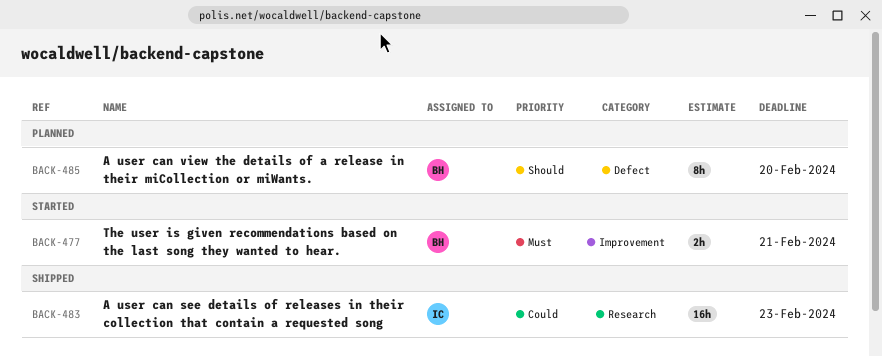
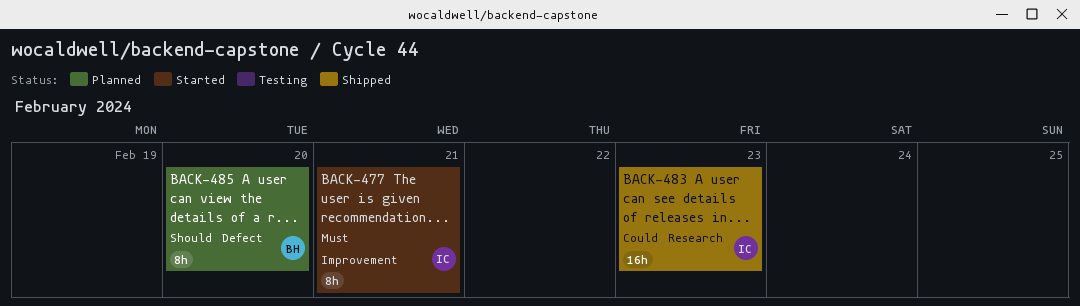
BACK-477, owner: BH -> IC
BACK-477, estimate: 2h -> 8h

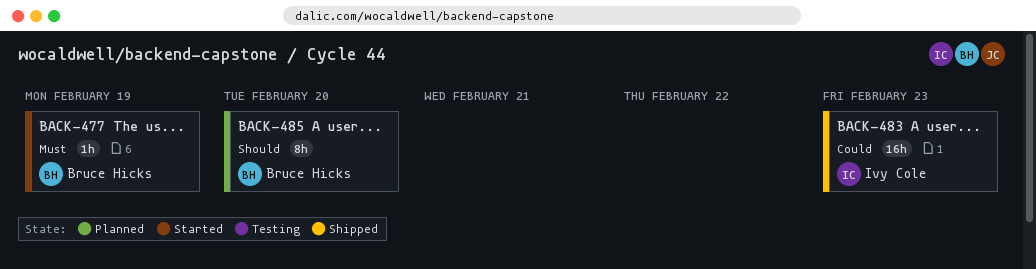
BACK-477, owner: Ivy Cole -> Bruce Hicks
BACK-477, estimate: 8h -> 1h
BACK-477, due: Feb 21 -> Feb 19

